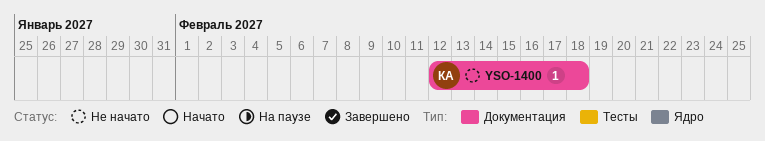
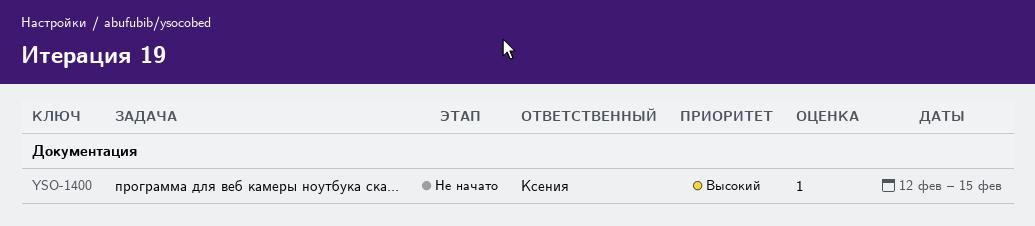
YSO-1400, due: Feb 18 -> Feb 15

